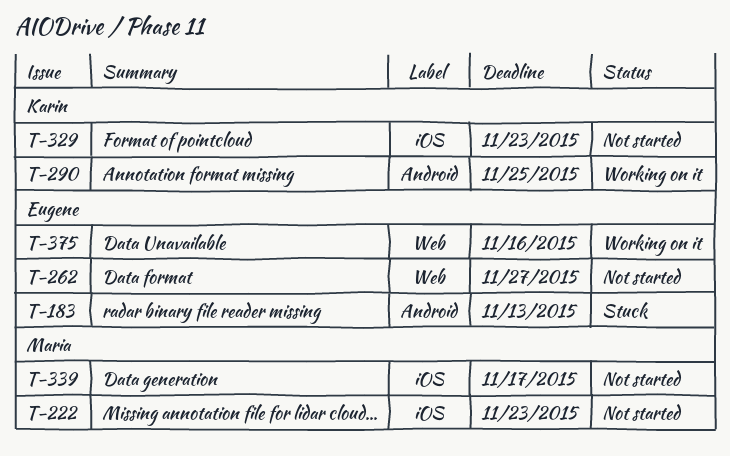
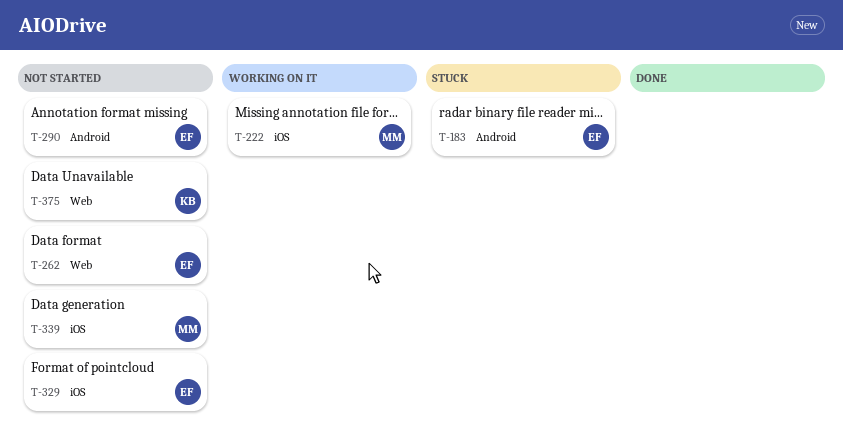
T-222, status: Not started -> Working on it
T-290, status: Working on it -> Not started
T-290, owner: Karin -> Eugene
T-329, owner: Karin -> Eugene
T-375, status: Working on it -> Not started
T-375, owner: Eugene -> Karin

